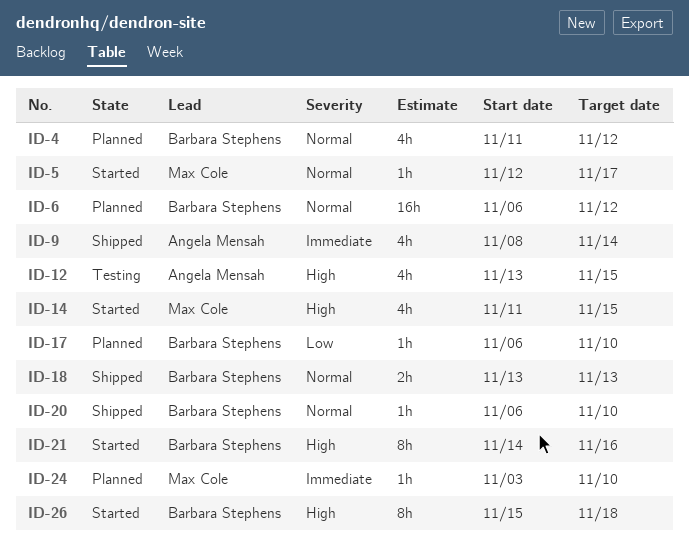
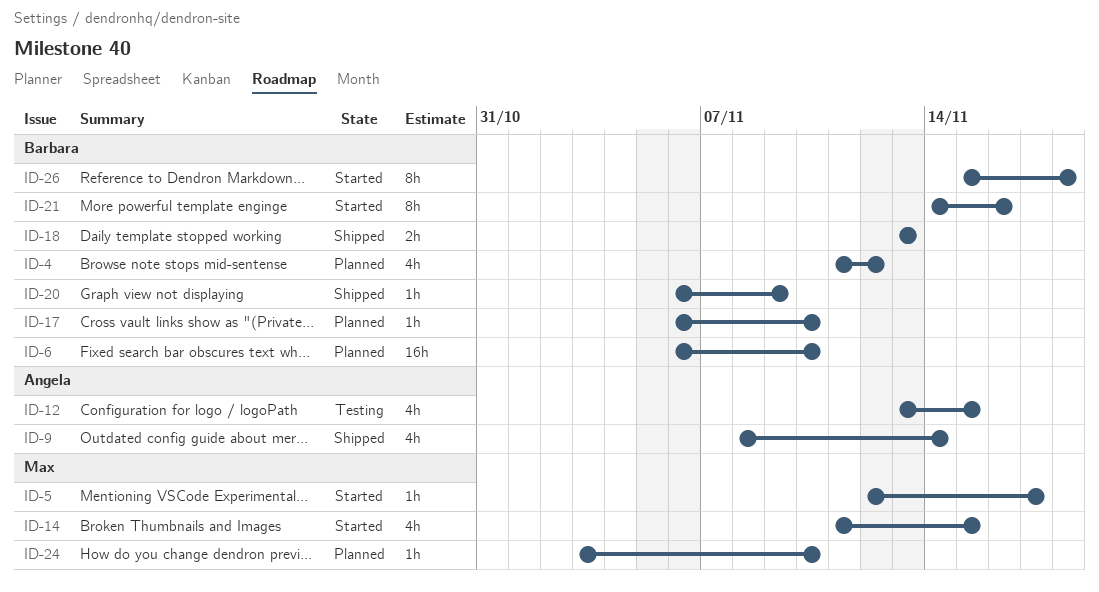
ID-6, due: Nov 12 -> Nov 10
ID-20, due: Nov 10 -> Nov 9

